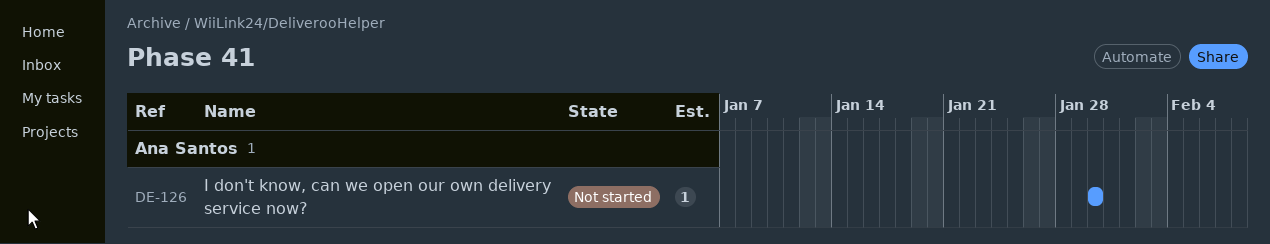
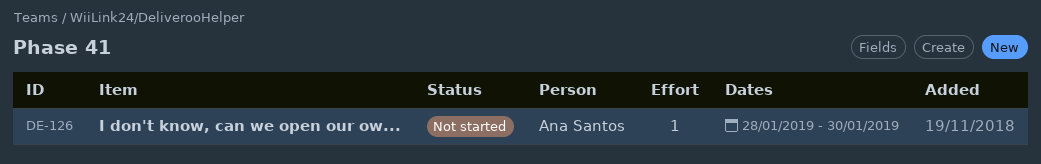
DE-126, start: Jan 30 -> Jan 28

